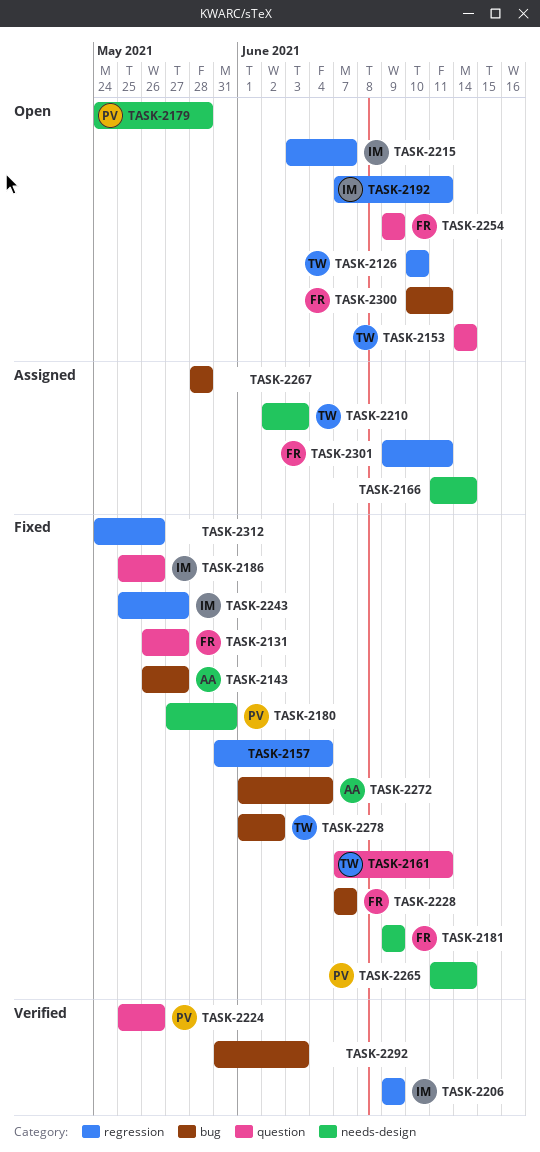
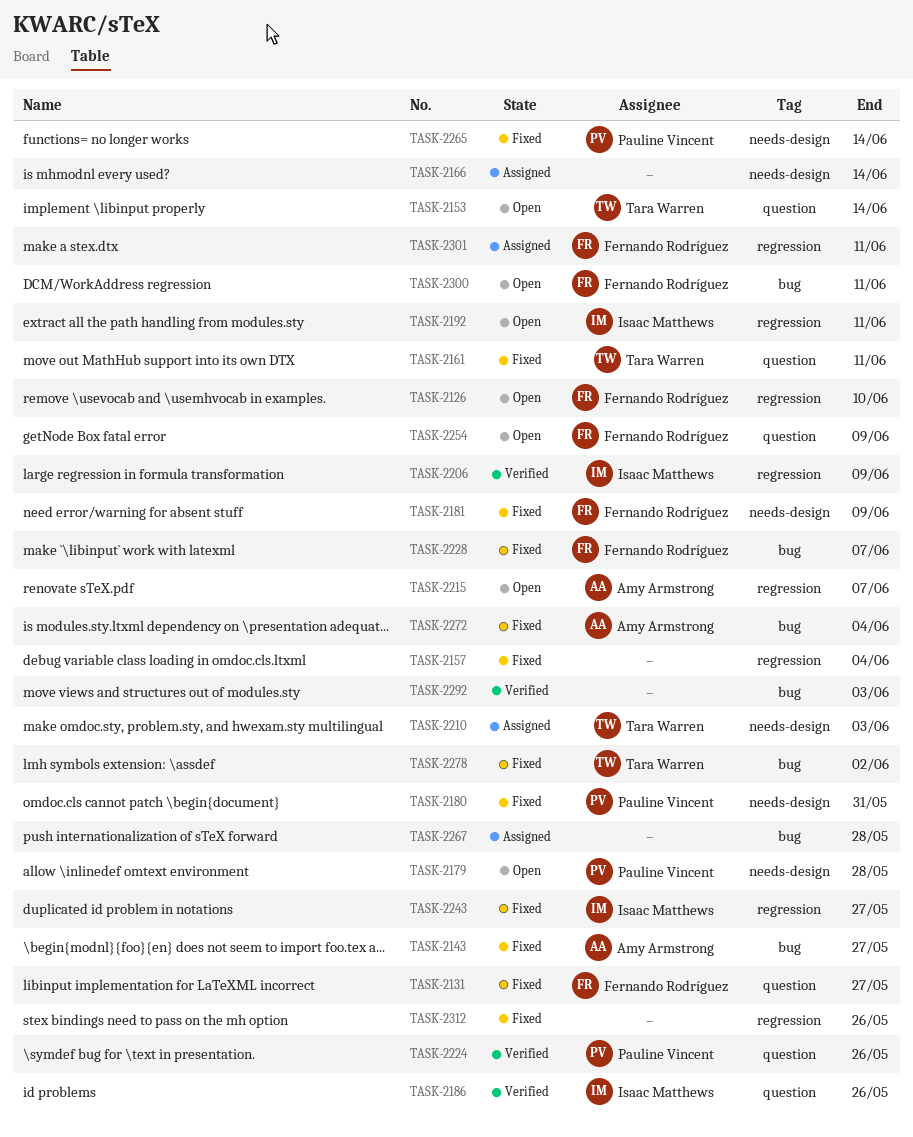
TASK-2126, owner: Tara Warren -> Fernando Rodríguez
TASK-2186, status: Fixed -> Verified
TASK-2215, owner: Isaac Matthews -> Amy Armstrong

